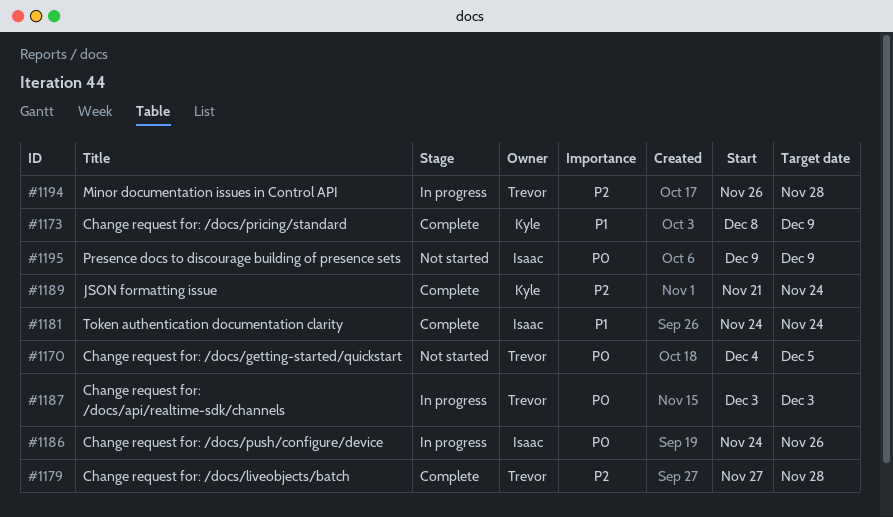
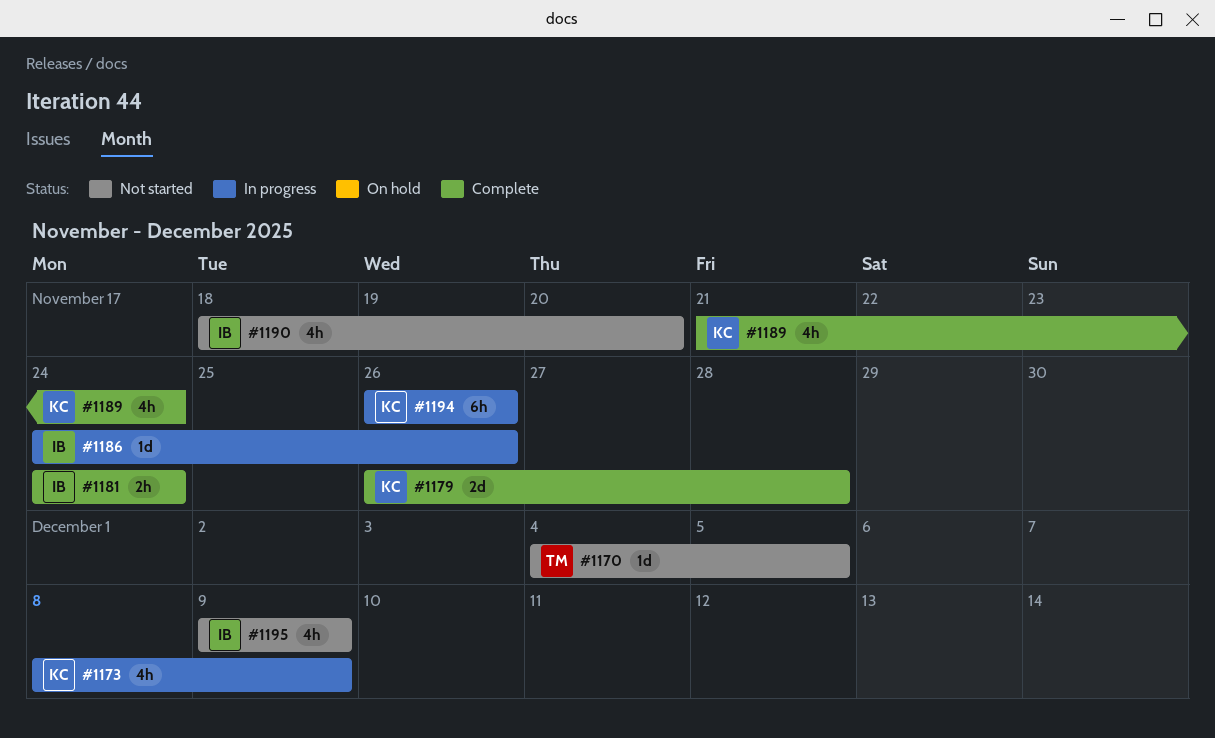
#1173, status: Complete -> In progress
#1179, owner: Trevor -> Kyle
#1179, start: Nov 27 -> Nov 26
#1187: present -> none
#1190: none -> present
#1194, owner: Trevor -> Kyle
#1194, due: Nov 28 -> Nov 26

